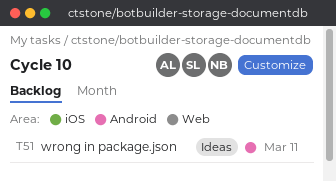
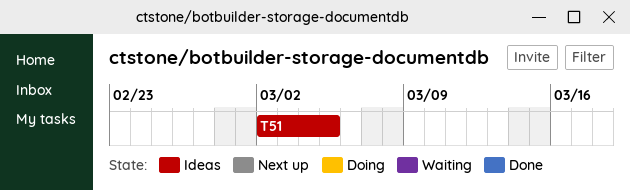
T51, due: Mar 11 -> Mar 5

